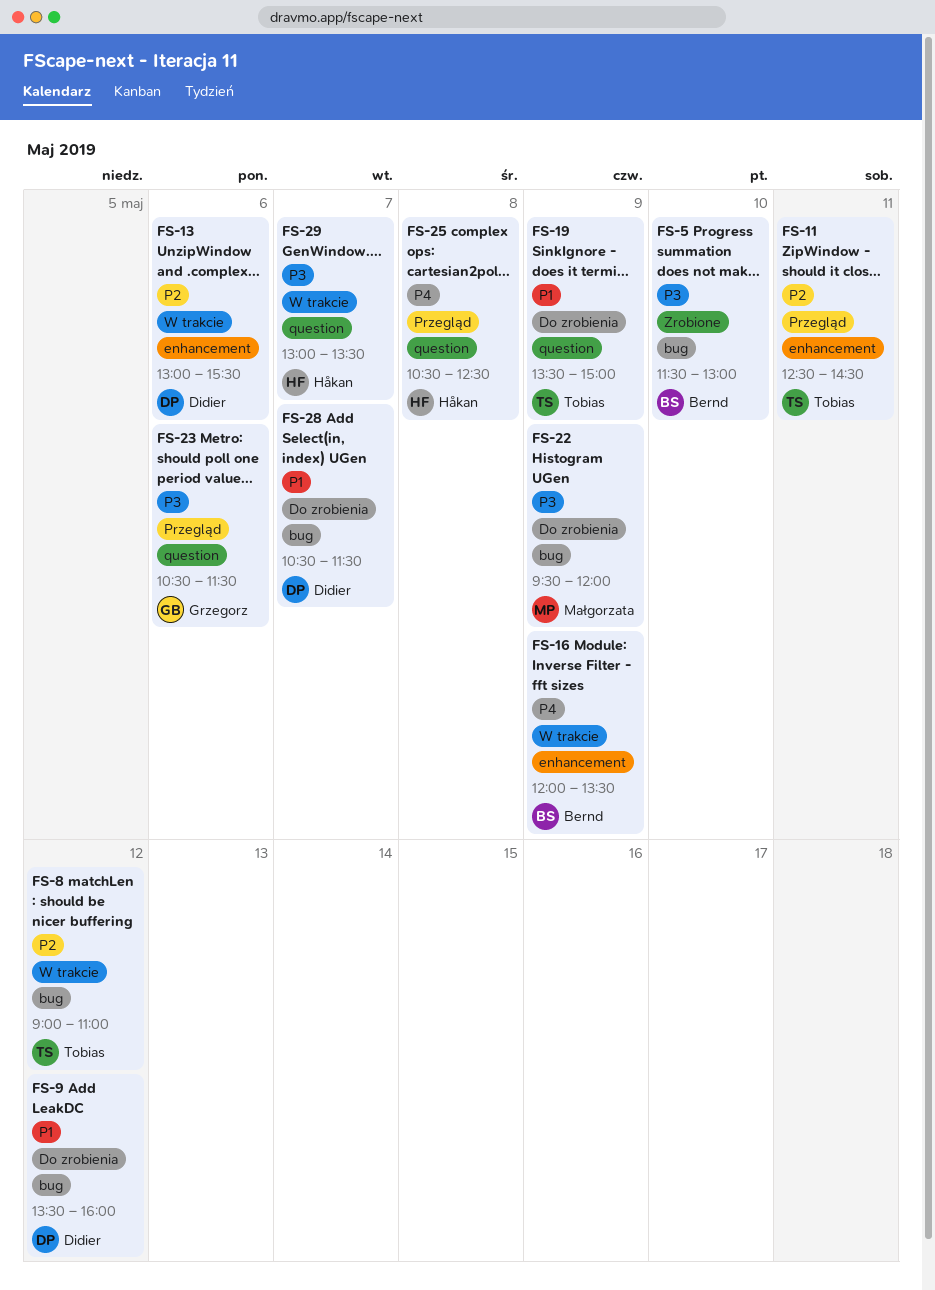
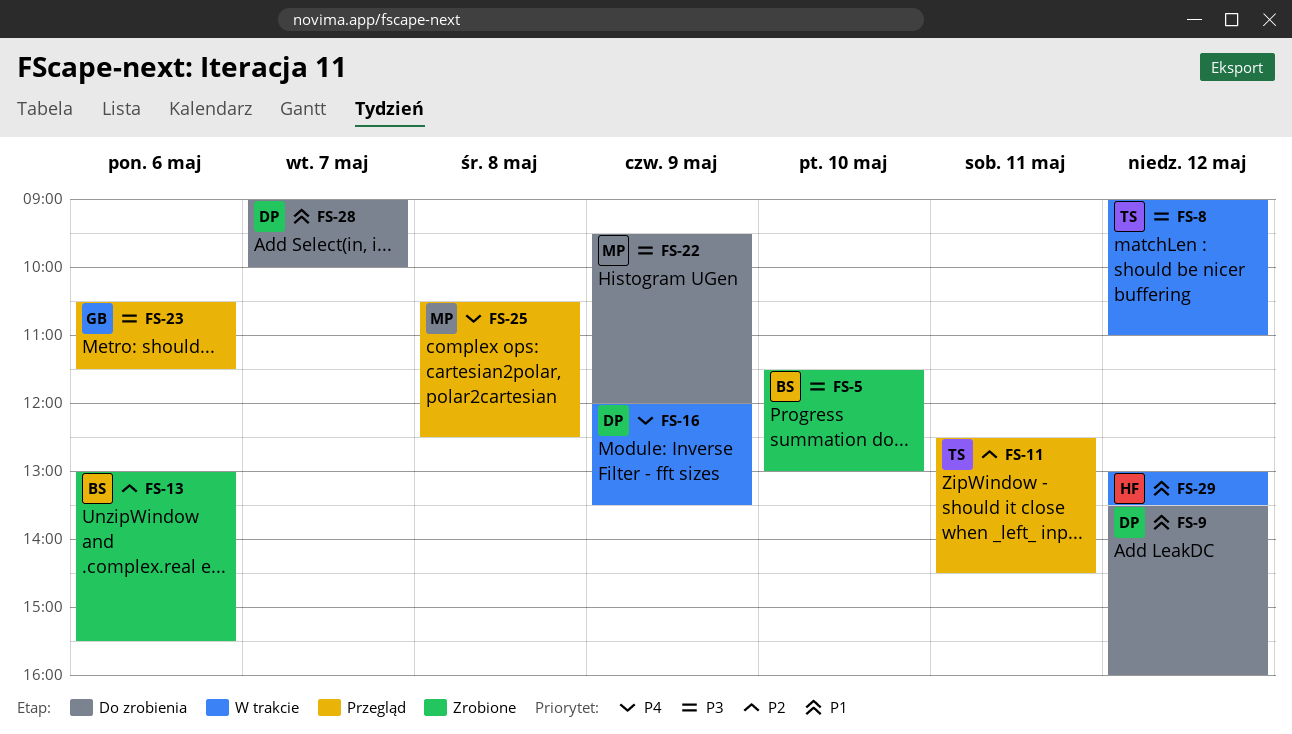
FS-8, priority: P2 -> P3
FS-13, status: W trakcie -> Zrobione
FS-13, owner: Didier -> Bernd
FS-16, owner: Bernd -> Didier
FS-19: present -> none
FS-25, owner: Håkan -> Małgorzata
FS-28, begins: 10:30 -> 09:00
FS-28, ends: 11:30 -> 10:00
FS-29, priority: P3 -> P1
FS-29, day: May 7 -> May 12

